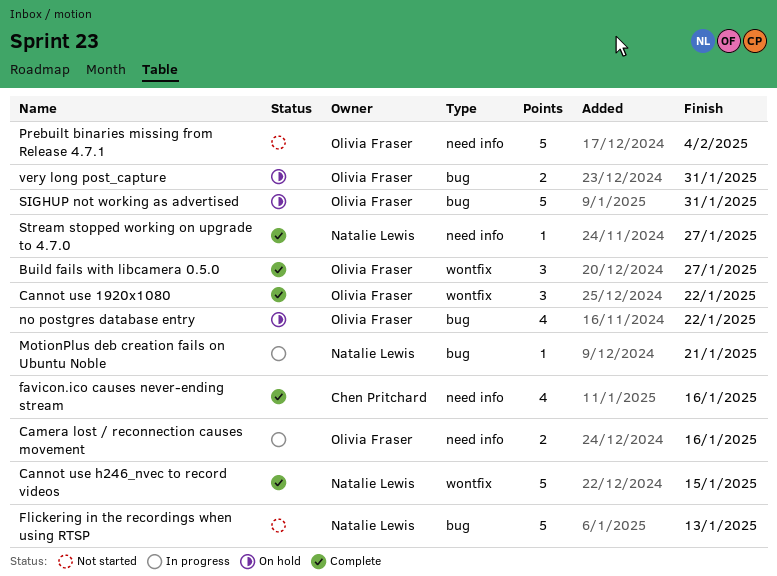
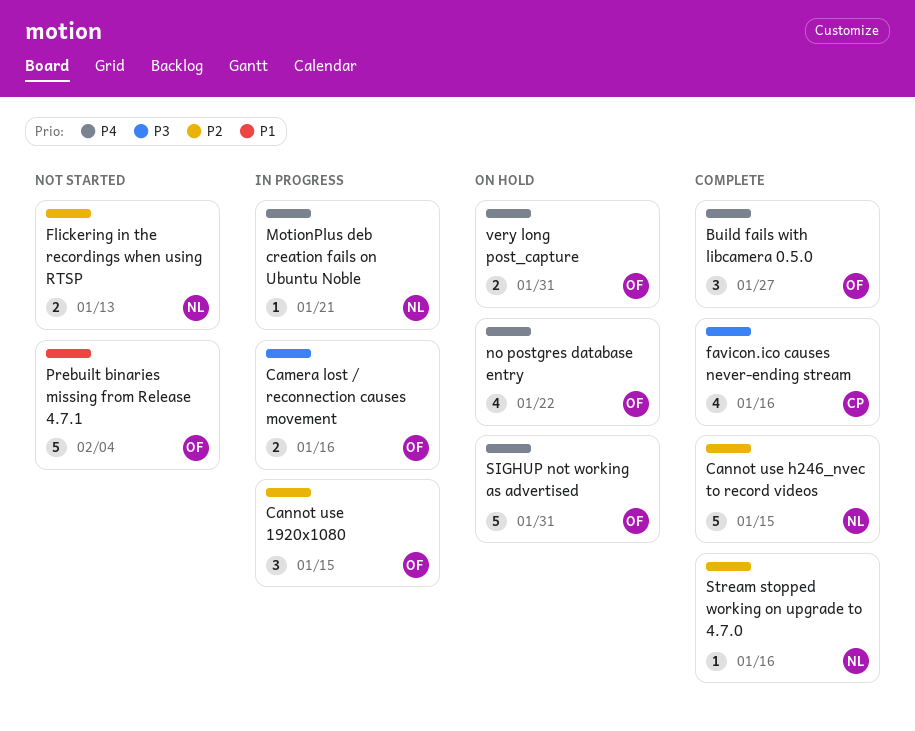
Cannot use 1920x1080, status: Complete -> In progress
Cannot use 1920x1080, due: Jan 22 -> Jan 15
Flickering in the recordings when using RTSP, estimate: 5 -> 2
Stream stopped working on upgrade to 4.7.0, due: Jan 27 -> Jan 16

